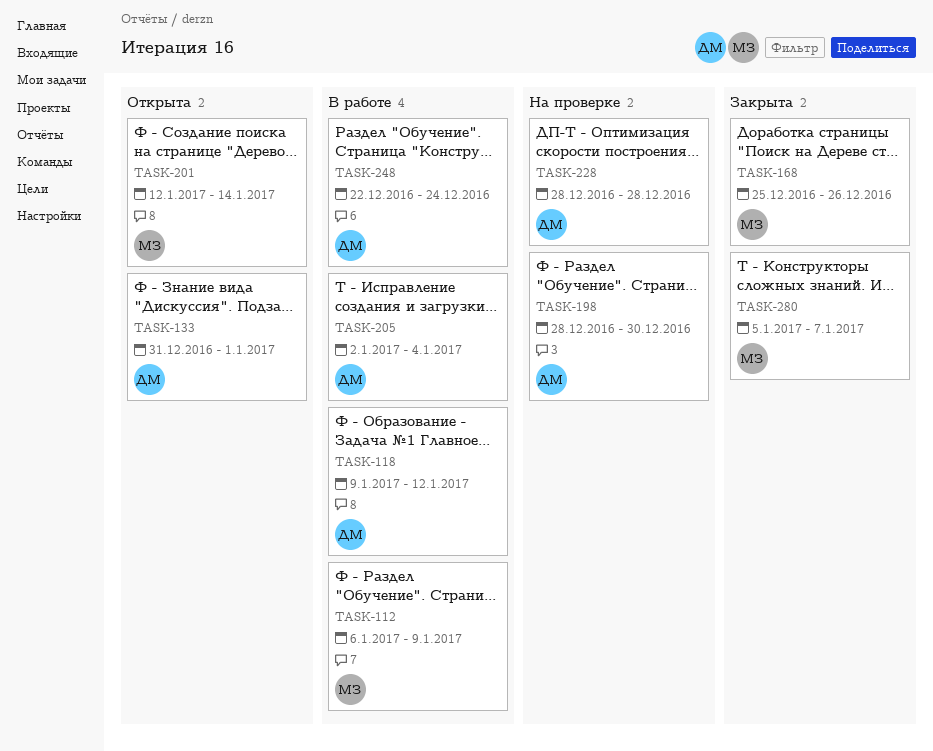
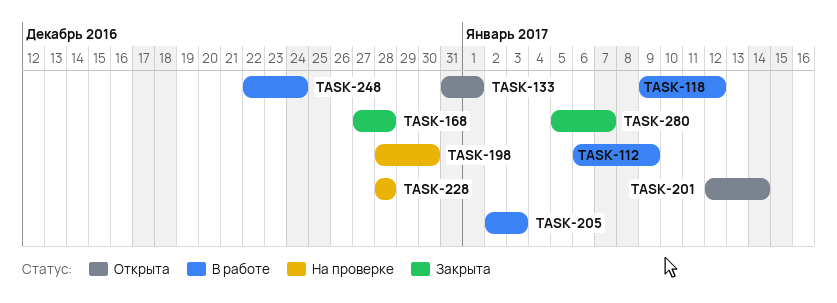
TASK-168, start: Dec 25 -> Dec 27
TASK-168, due: Dec 26 -> Dec 28
TASK-205, due: Jan 4 -> Jan 3

